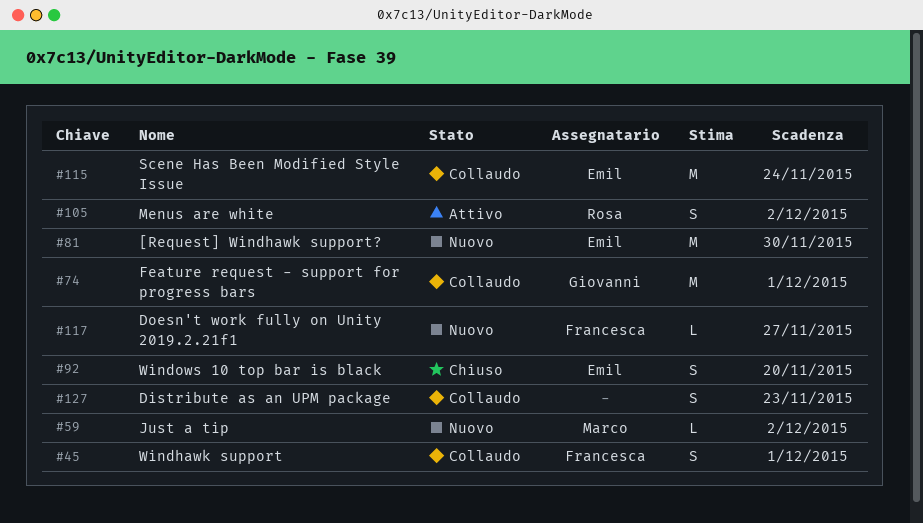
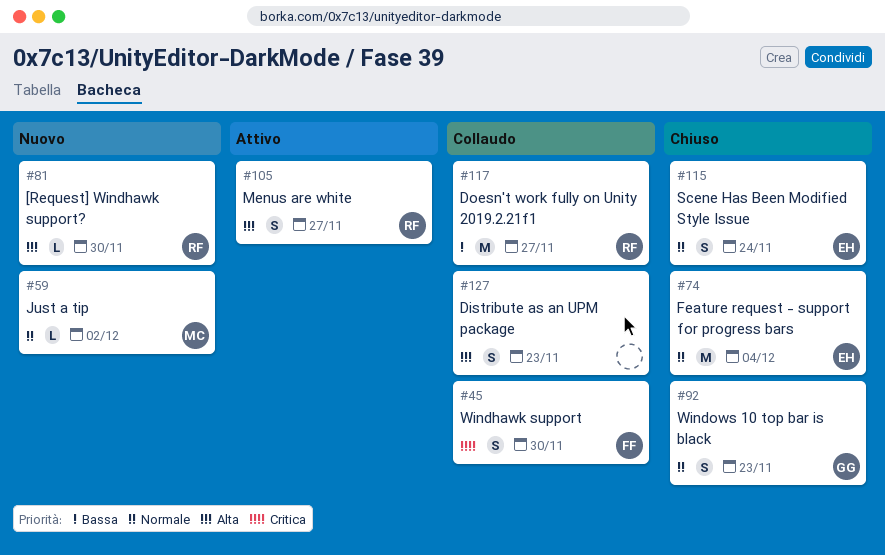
#45, due: Dec 1 -> Nov 30
#74, status: Collaudo -> Chiuso
#74, owner: Giovanni -> Emil
#74, due: Dec 1 -> Dec 4
#81, owner: Emil -> Rosa
#81, estimate: M -> L
#92, owner: Emil -> Giovanni
#92, due: Nov 20 -> Nov 23
#105, due: Dec 2 -> Nov 27
#115, status: Collaudo -> Chiuso
#115, estimate: M -> S
#117, status: Nuovo -> Collaudo
#117, owner: Francesca -> Rosa
#117, estimate: L -> M

